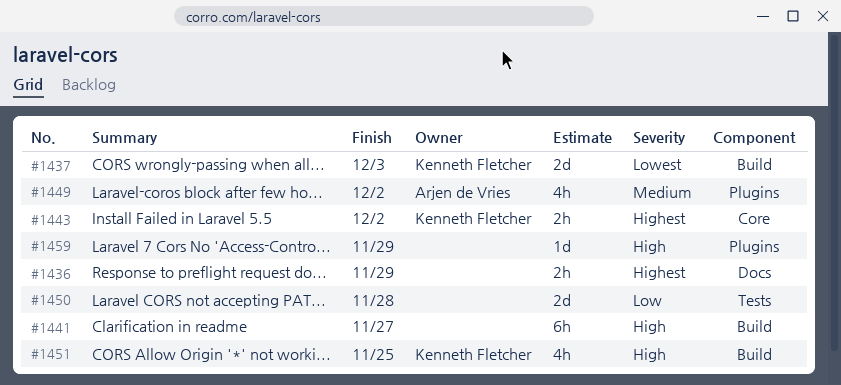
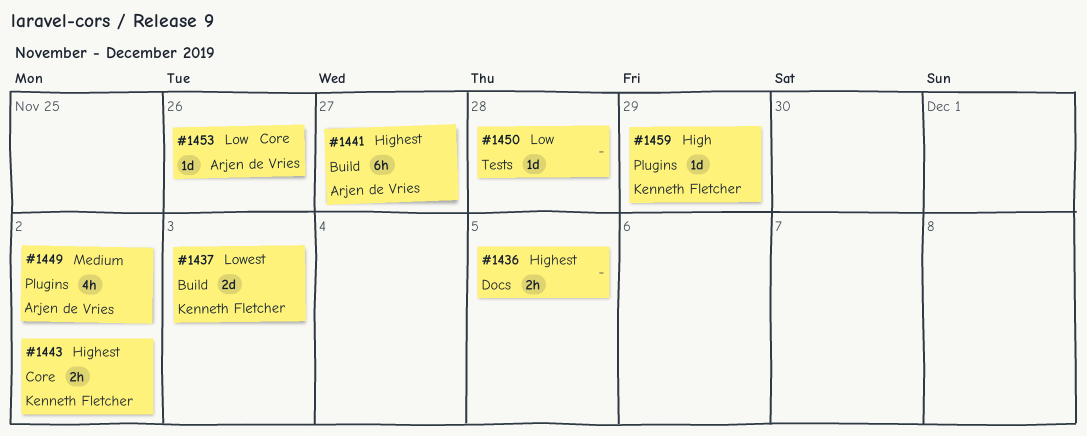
#1436, due: Nov 29 -> Dec 5
#1441, owner: none -> Arjen de Vries
#1441, priority: High -> Highest
#1450, estimate: 2d -> 1d
#1451: present -> none
#1453: none -> present
#1459, owner: none -> Kenneth Fletcher

